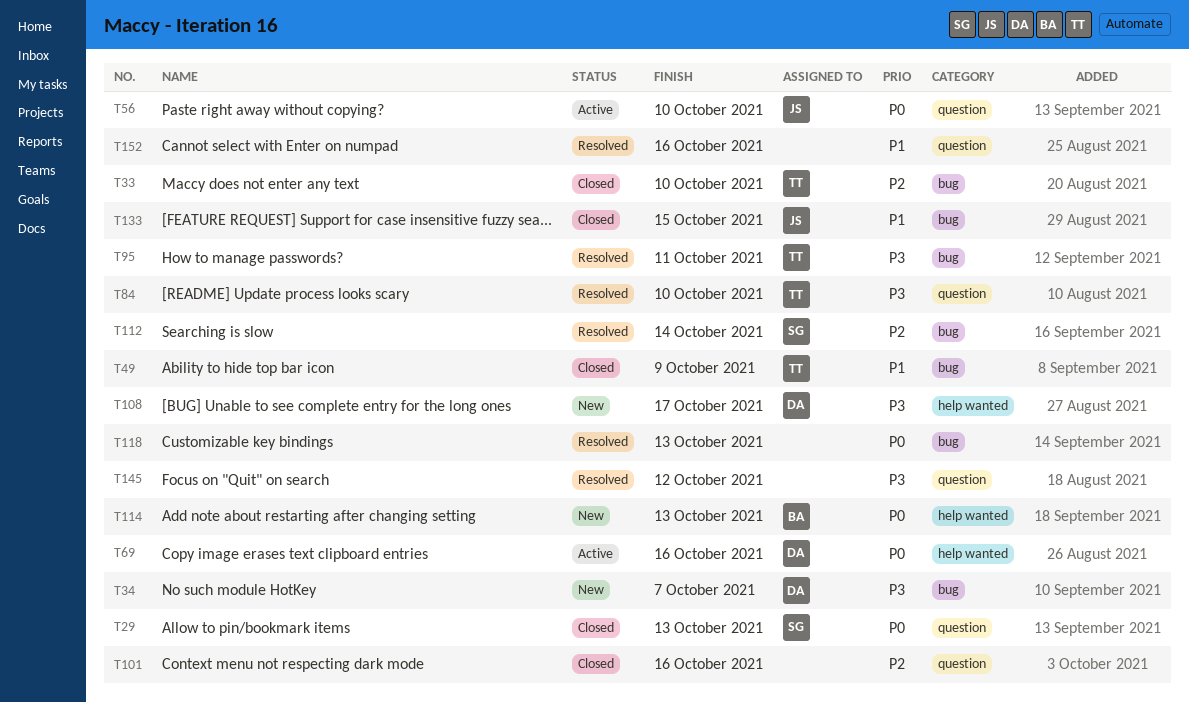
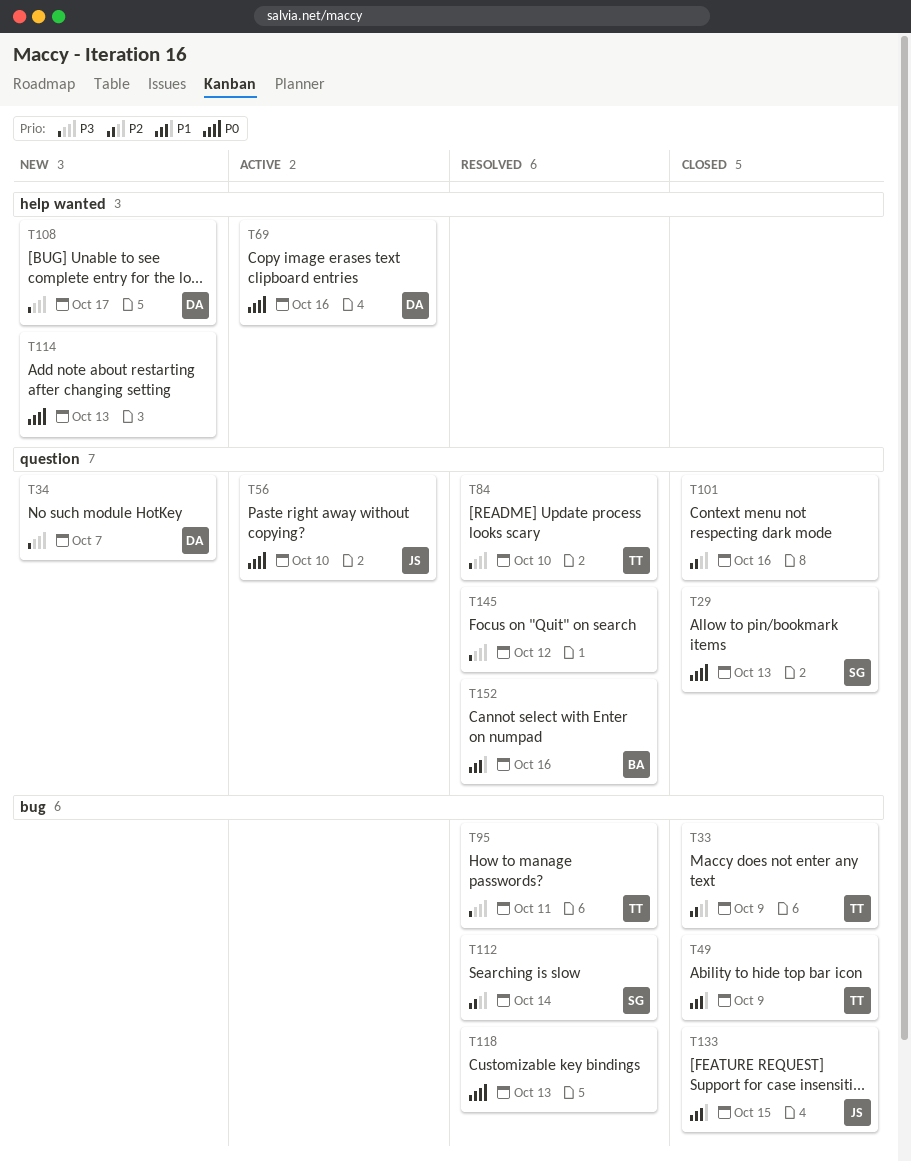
T33, due: Oct 10 -> Oct 9
T34, label: bug -> question
T114, owner: BA -> none
T152, owner: none -> BA

